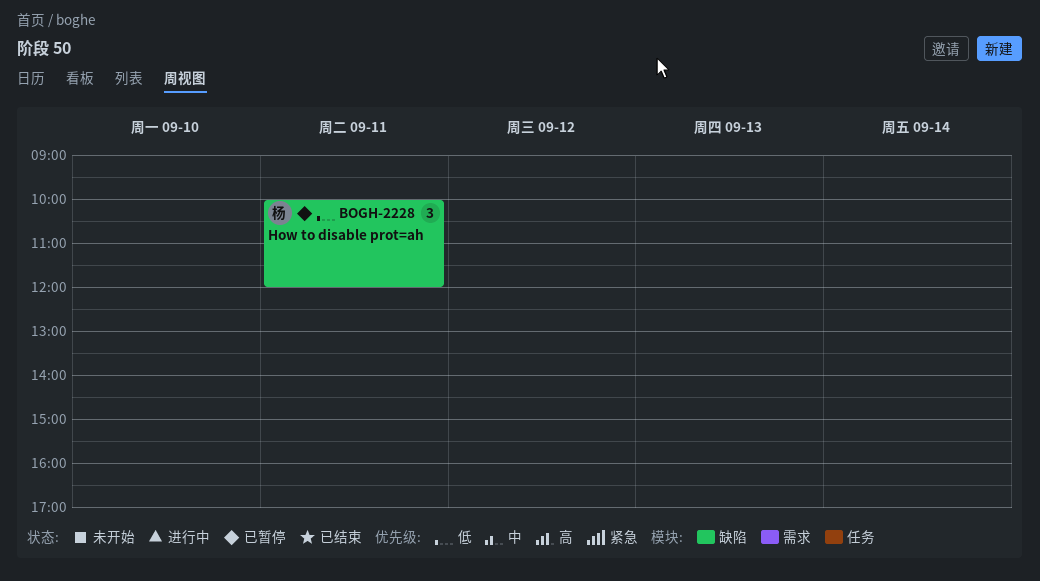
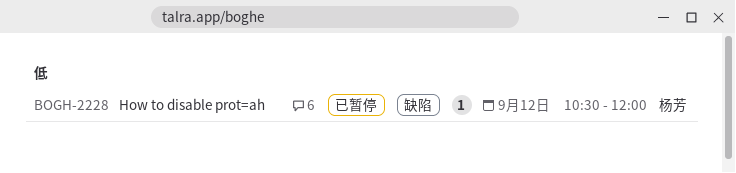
BOGH-2228, estimate: 3 -> 1
BOGH-2228, day: Sep 11 -> Sep 12
BOGH-2228, begins: 10:00 -> 10:30

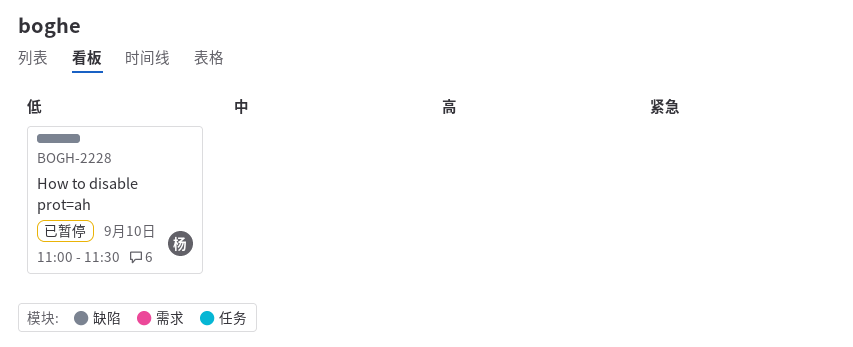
BOGH-2228, day: Sep 12 -> Sep 10
BOGH-2228, begins: 10:30 -> 11:00
BOGH-2228, ends: 12:00 -> 11:30

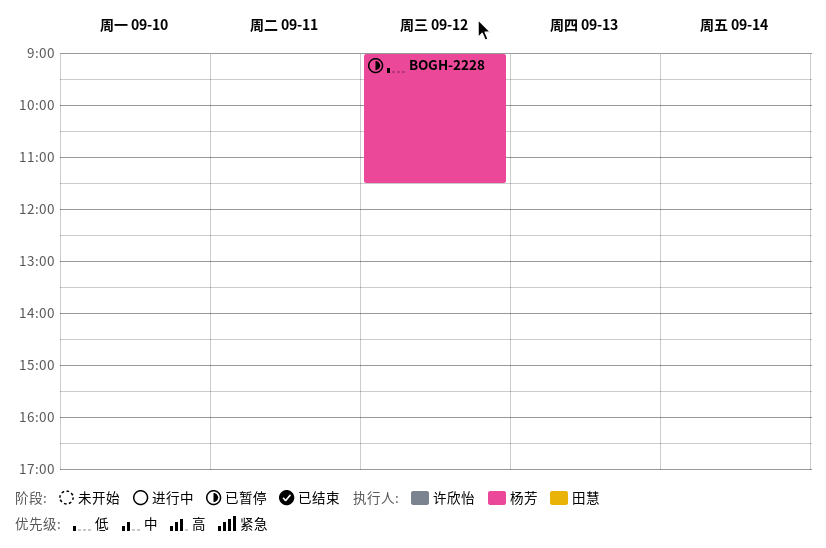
BOGH-2228, day: Sep 10 -> Sep 12
BOGH-2228, begins: 11:00 -> 09:00

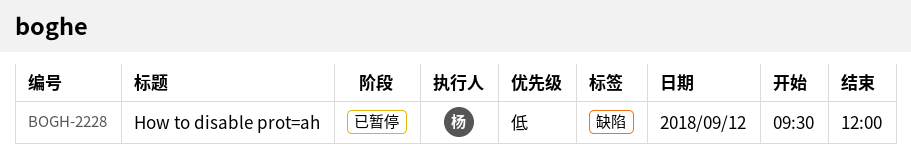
BOGH-2228, begins: 09:00 -> 09:30
BOGH-2228, ends: 11:30 -> 12:00

